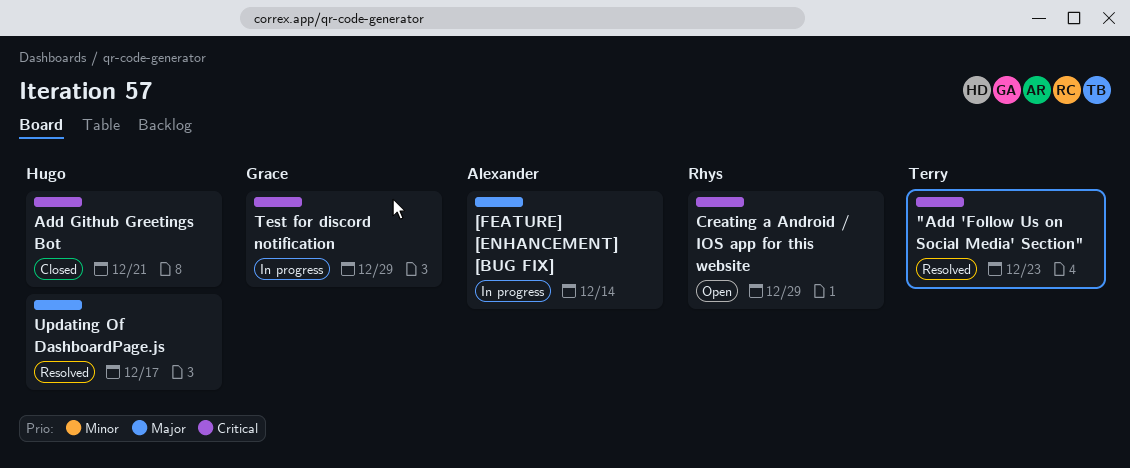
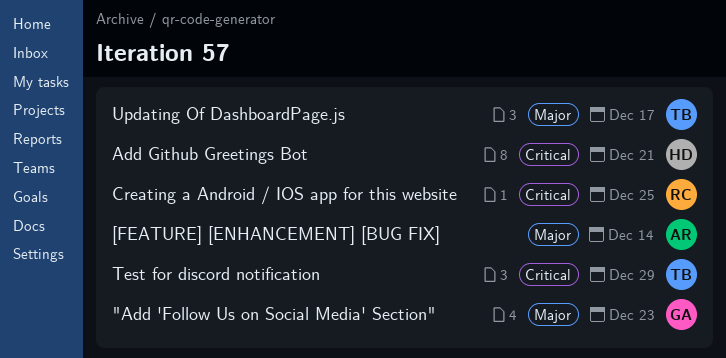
"Add 'Follow Us on Social Media' Section", owner: Terry -> Grace
"Add 'Follow Us on Social Media' Section", priority: Critical -> Major
Creating a Android / IOS app for this website, due: Dec 29 -> Dec 25
Test for discord notification, owner: Grace -> Terry
Updating Of DashboardPage.js, owner: Hugo -> Terry

